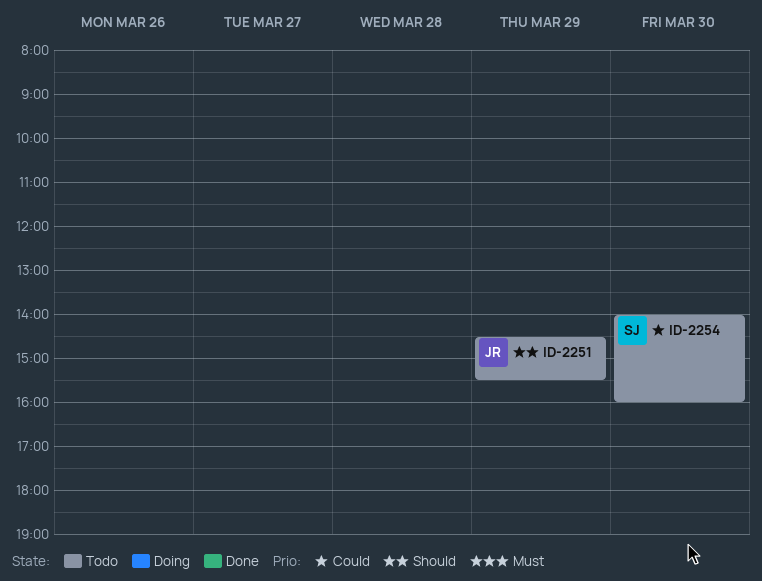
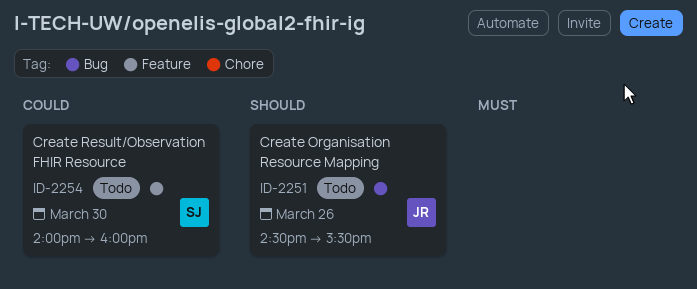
ID-2251, day: Mar 29 -> Mar 26

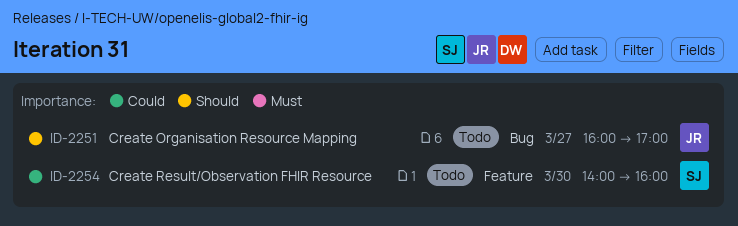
ID-2251, day: Mar 26 -> Mar 27
ID-2251, begins: 14:30 -> 16:00
ID-2251, ends: 15:30 -> 17:00

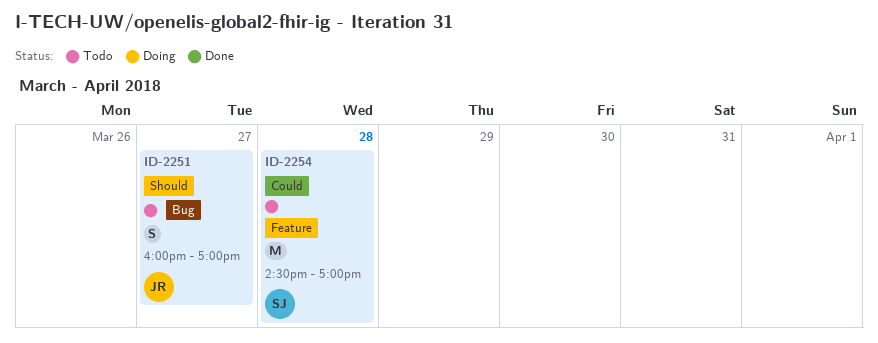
ID-2254, day: Mar 30 -> Mar 28
ID-2254, begins: 14:00 -> 14:30
ID-2254, ends: 16:00 -> 17:00

